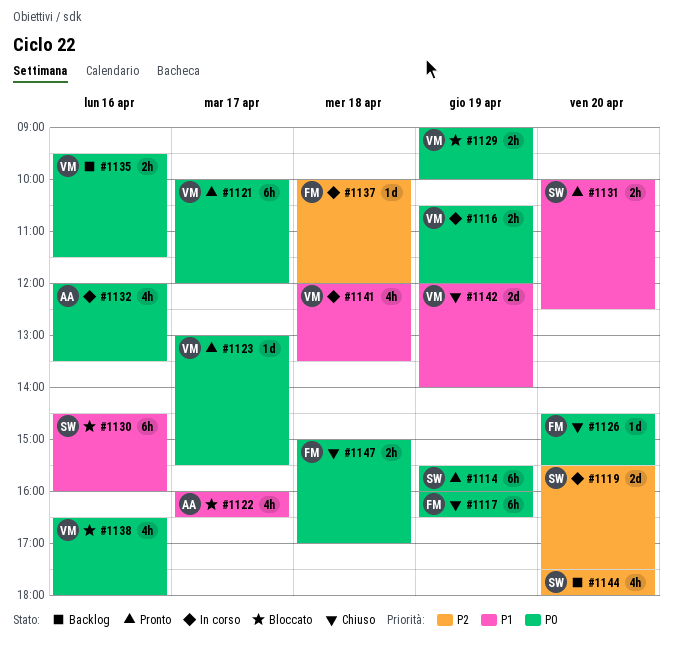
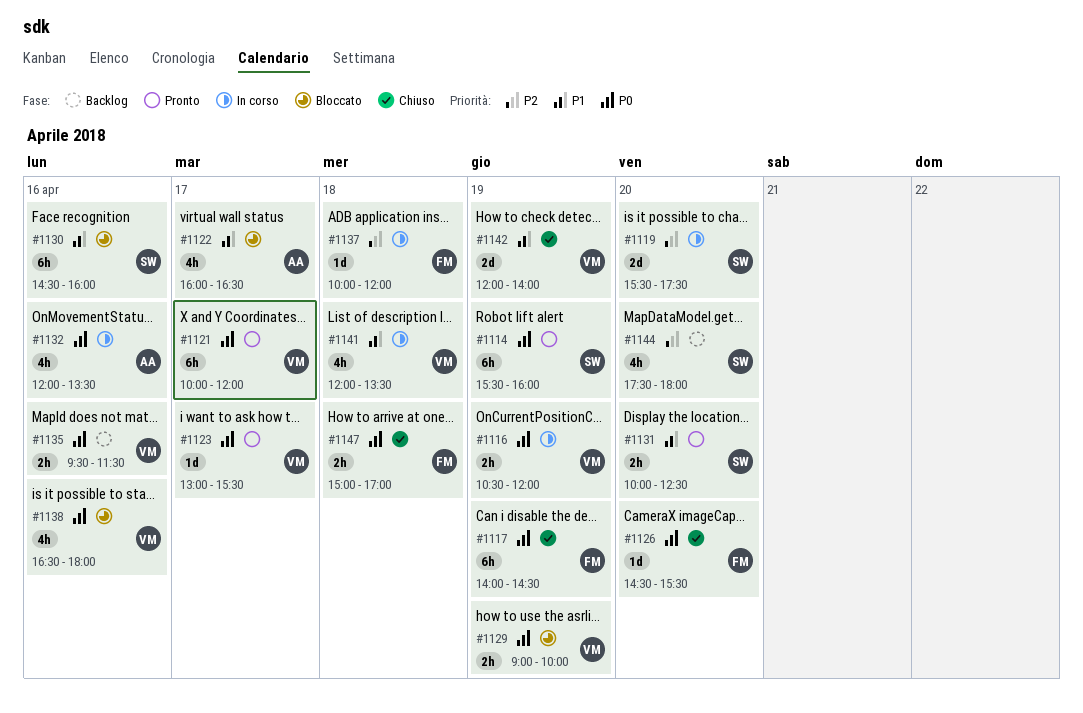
#1117, begins: 16:00 -> 14:00
#1117, ends: 16:30 -> 14:30

